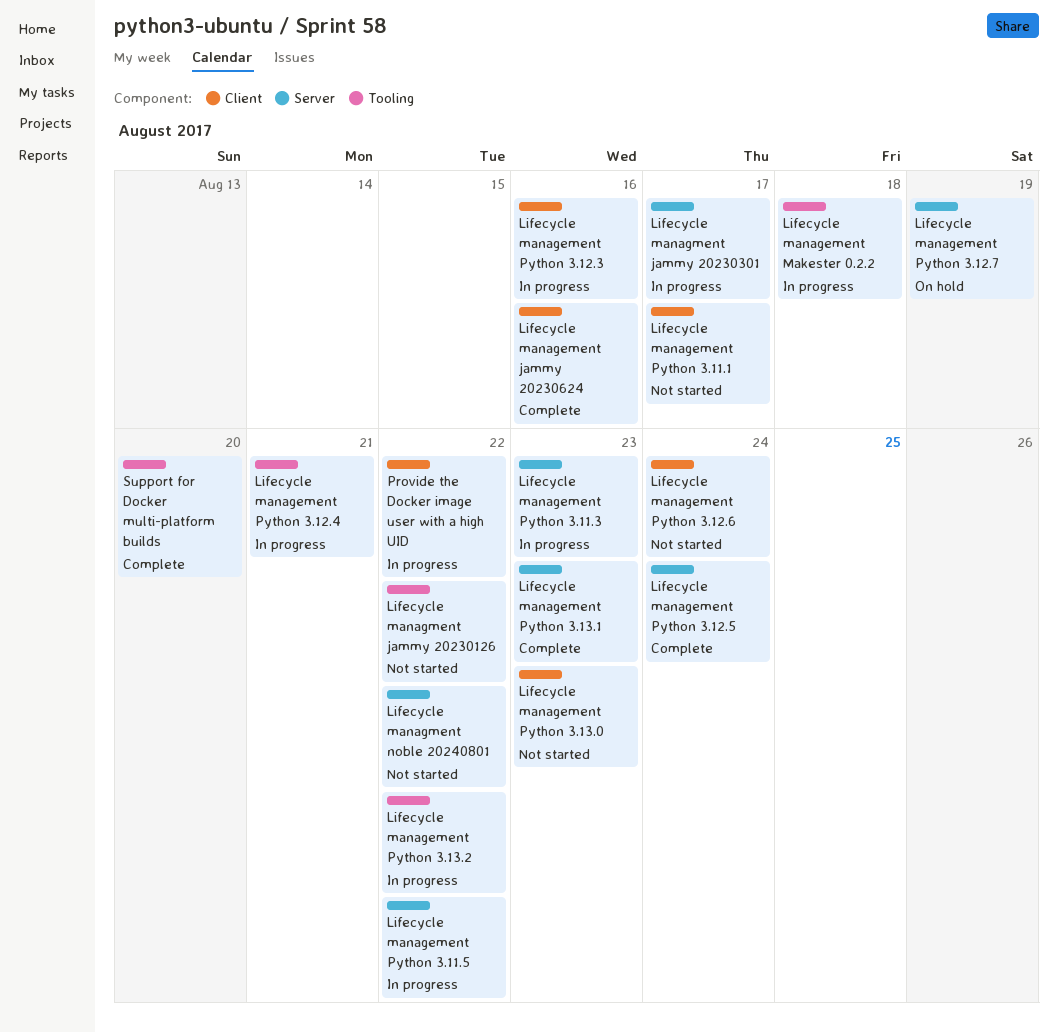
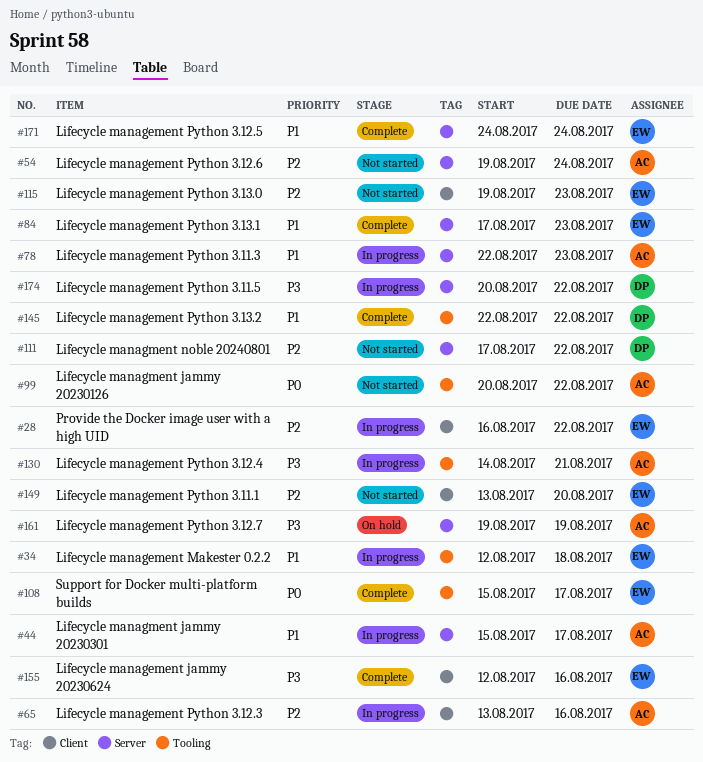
Lifecycle management Python 3.11.1, due: Aug 17 -> Aug 20
Lifecycle management Python 3.12.6, label: Client -> Server
Lifecycle management Python 3.13.2, status: In progress -> Complete
Support for Docker multi-platform builds, due: Aug 20 -> Aug 17

